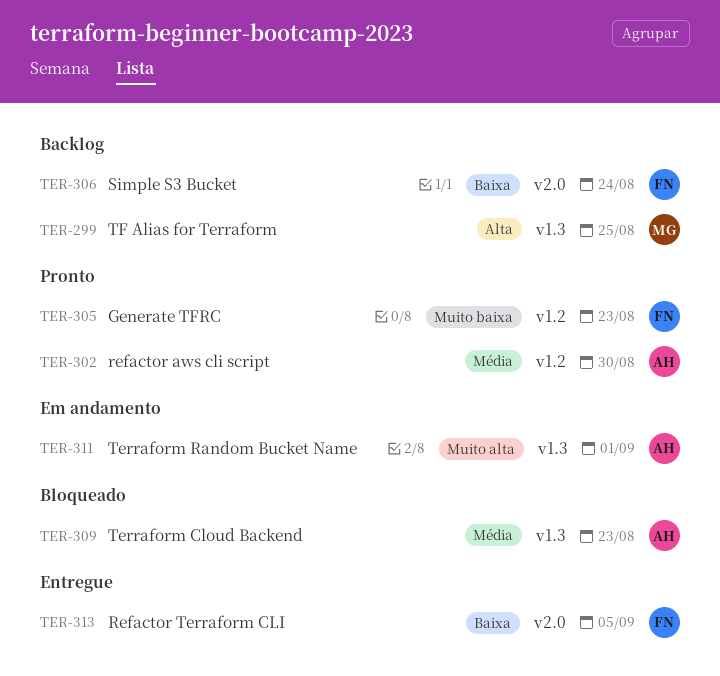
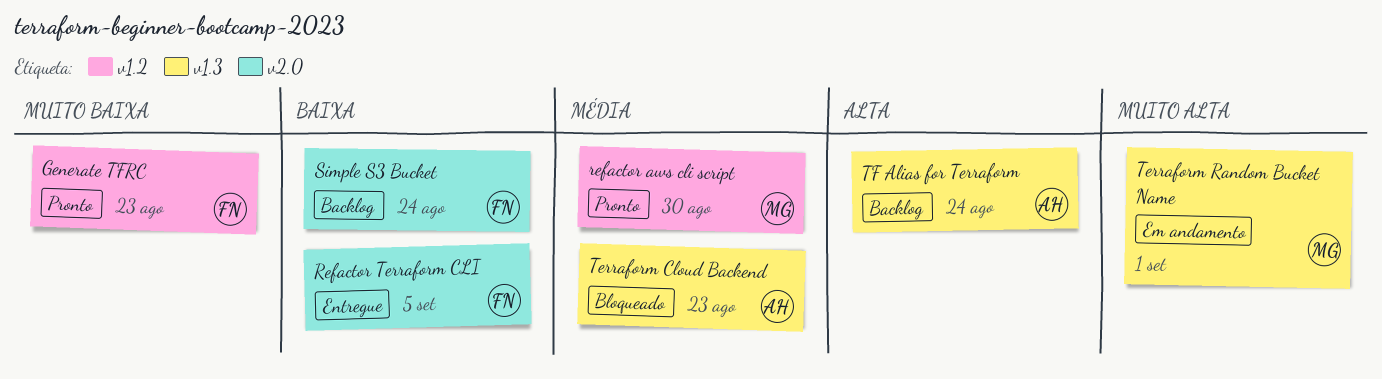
refactor aws cli script, owner: AH -> MG
Terraform Random Bucket Name, owner: AH -> MG
TF Alias for Terraform, owner: MG -> AH
TF Alias for Terraform, due: Aug 25 -> Aug 24

